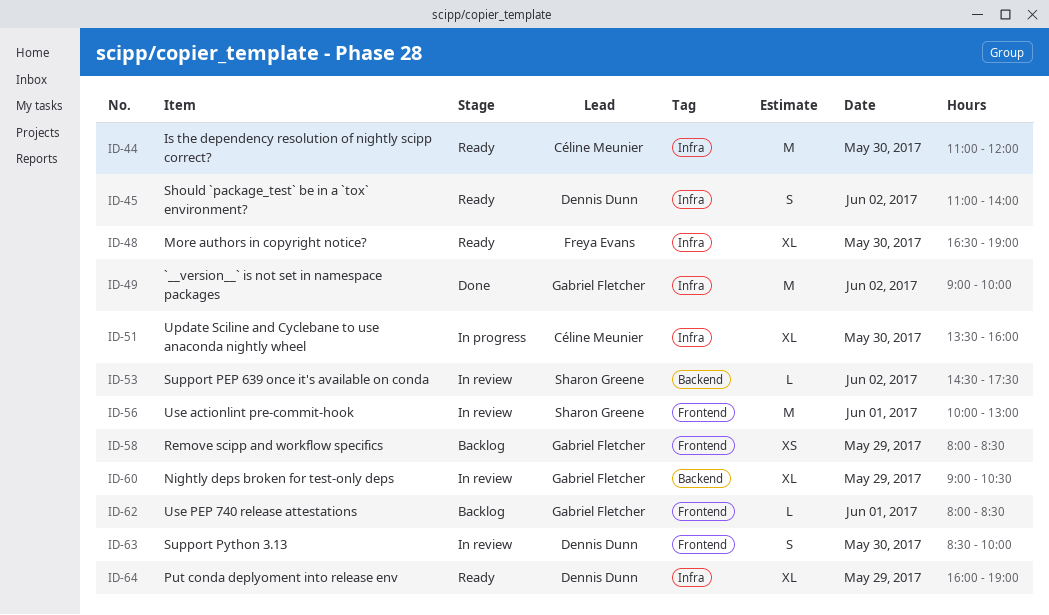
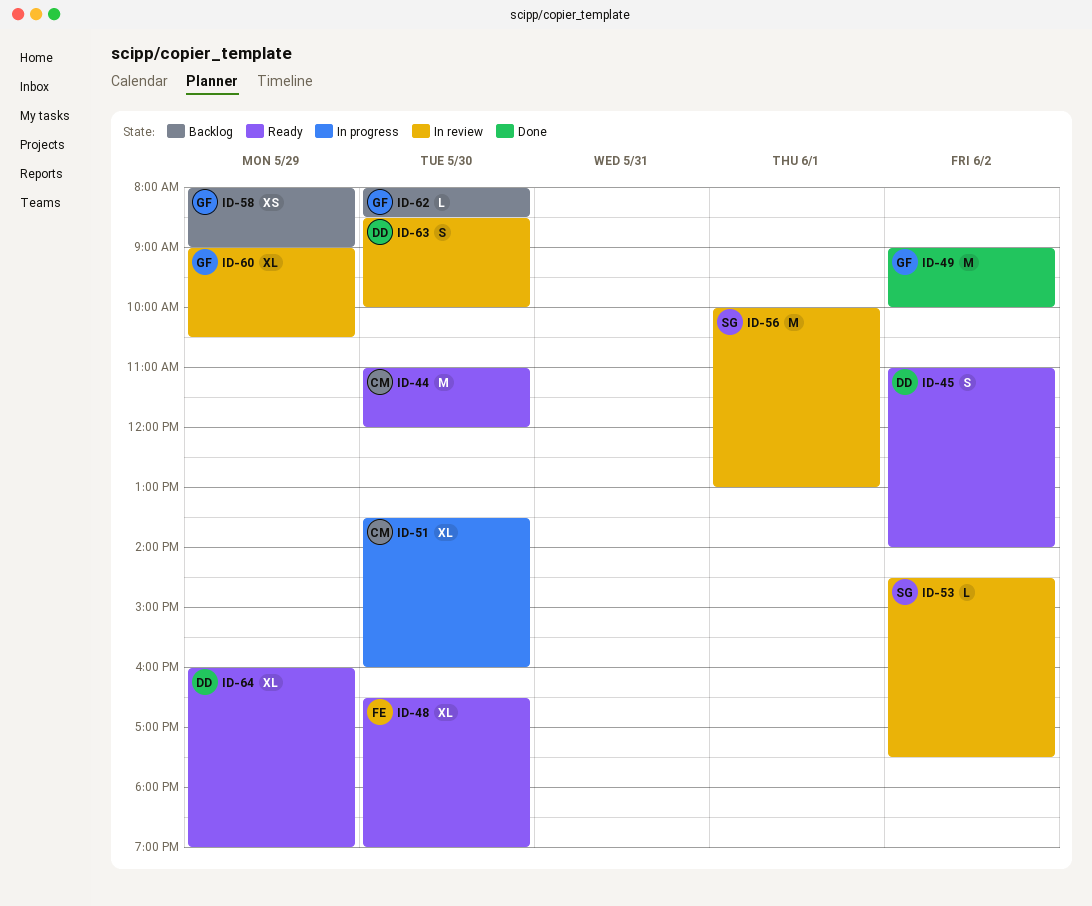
ID-58, ends: 08:30 -> 09:00
ID-62, day: Jun 1 -> May 30

